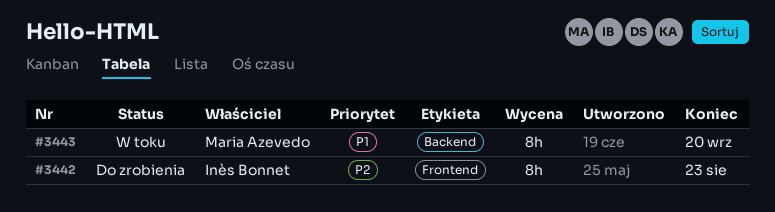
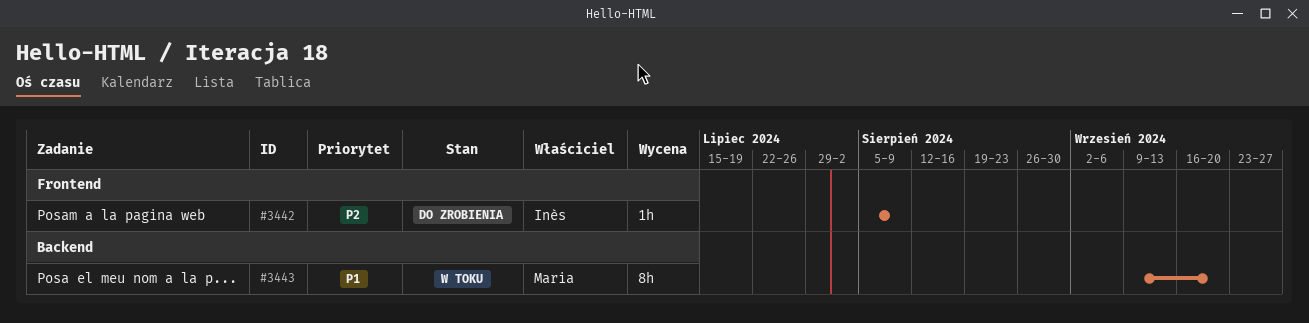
#3442, estimate: 8h -> 1h
#3442, due: Aug 23 -> Aug 9

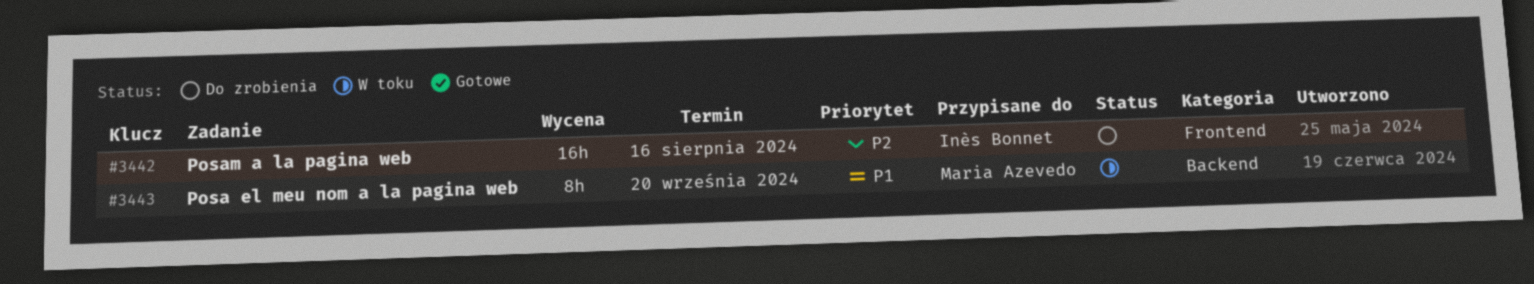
#3442, estimate: 1h -> 16h
#3442, due: Aug 9 -> Aug 16

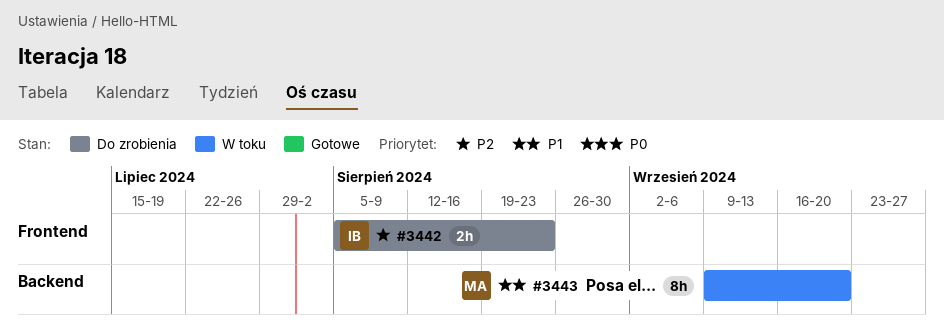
#3442, estimate: 16h -> 2h
#3442, due: Aug 16 -> Aug 23

